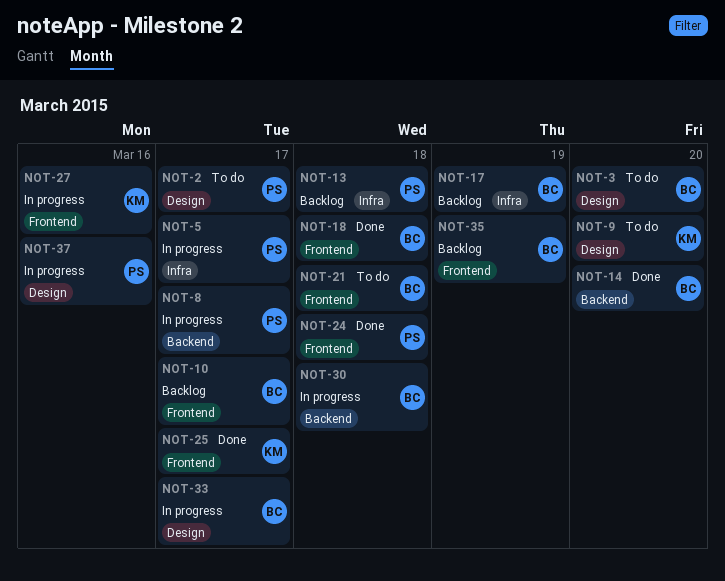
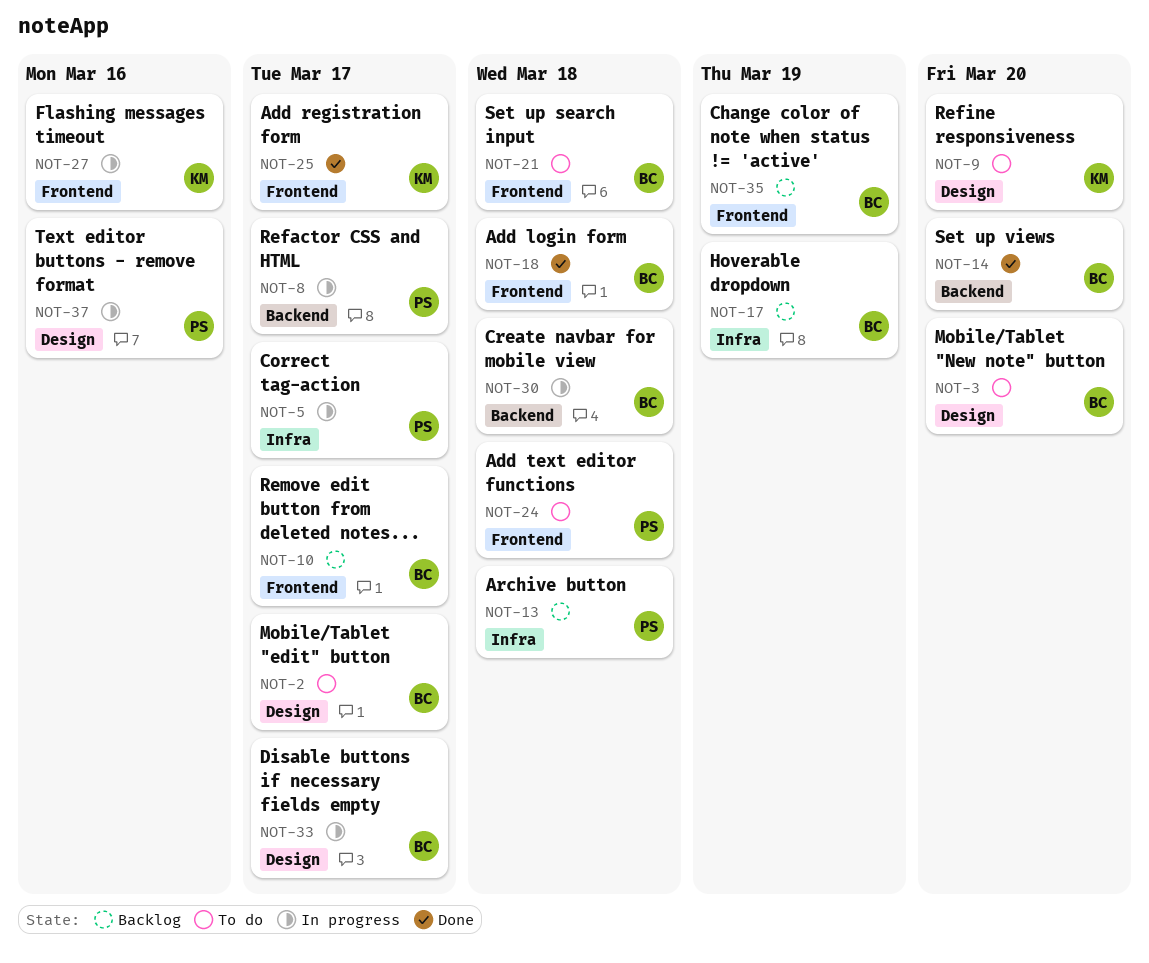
NOT-2, owner: PS -> BC
NOT-24, status: Done -> To do

